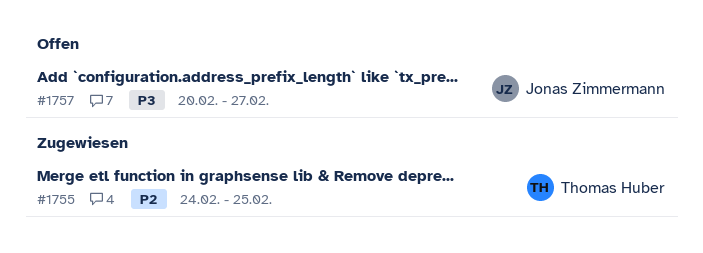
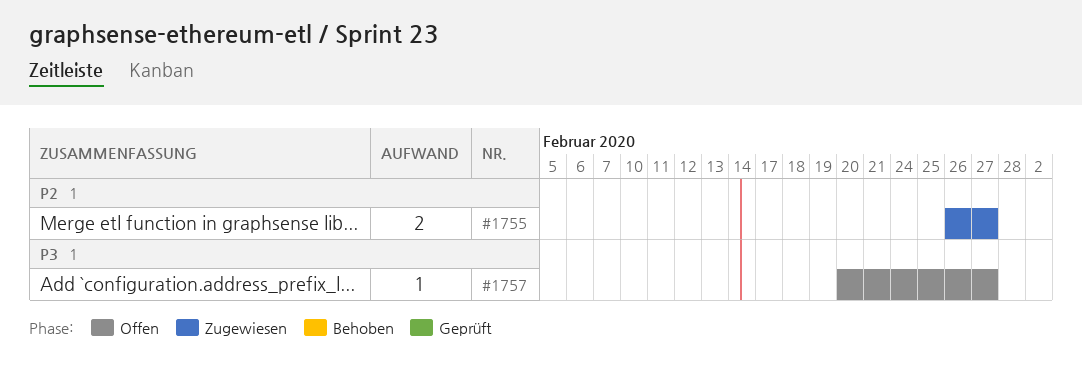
#1755, start: Feb 24 -> Feb 26
#1755, due: Feb 25 -> Feb 27

